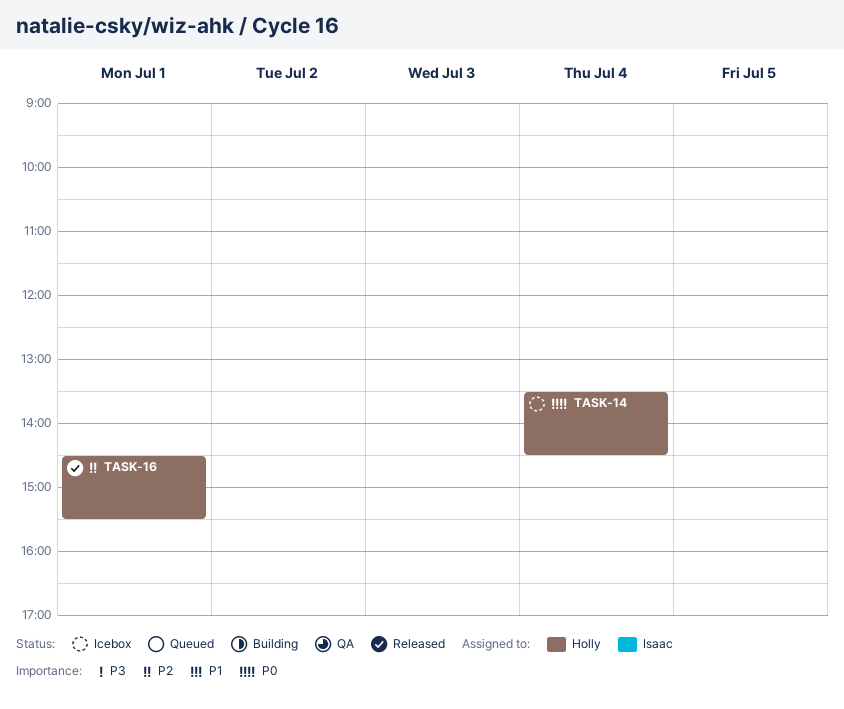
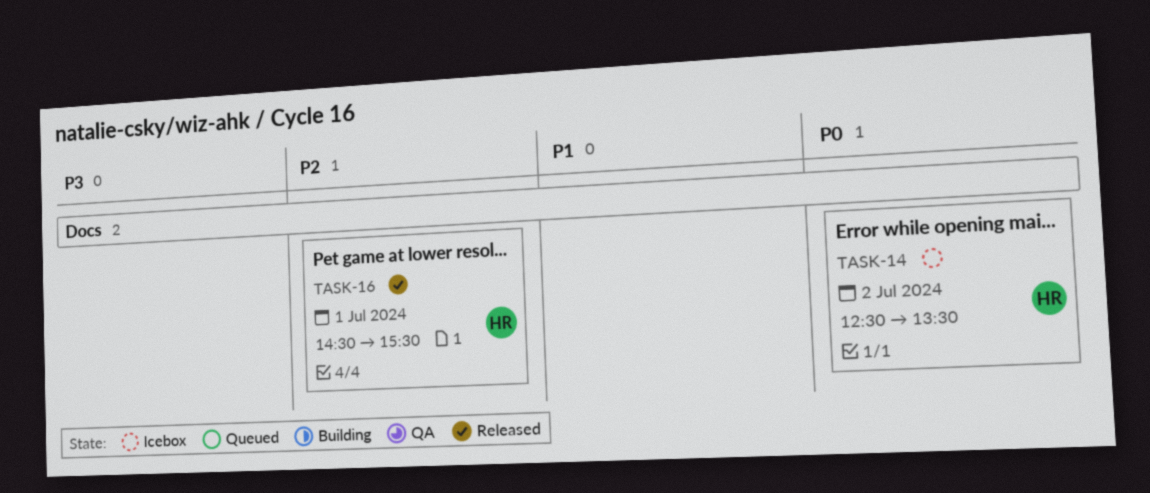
TASK-14, day: Jul 4 -> Jul 2
TASK-14, begins: 13:30 -> 12:30
TASK-14, ends: 14:30 -> 13:30

